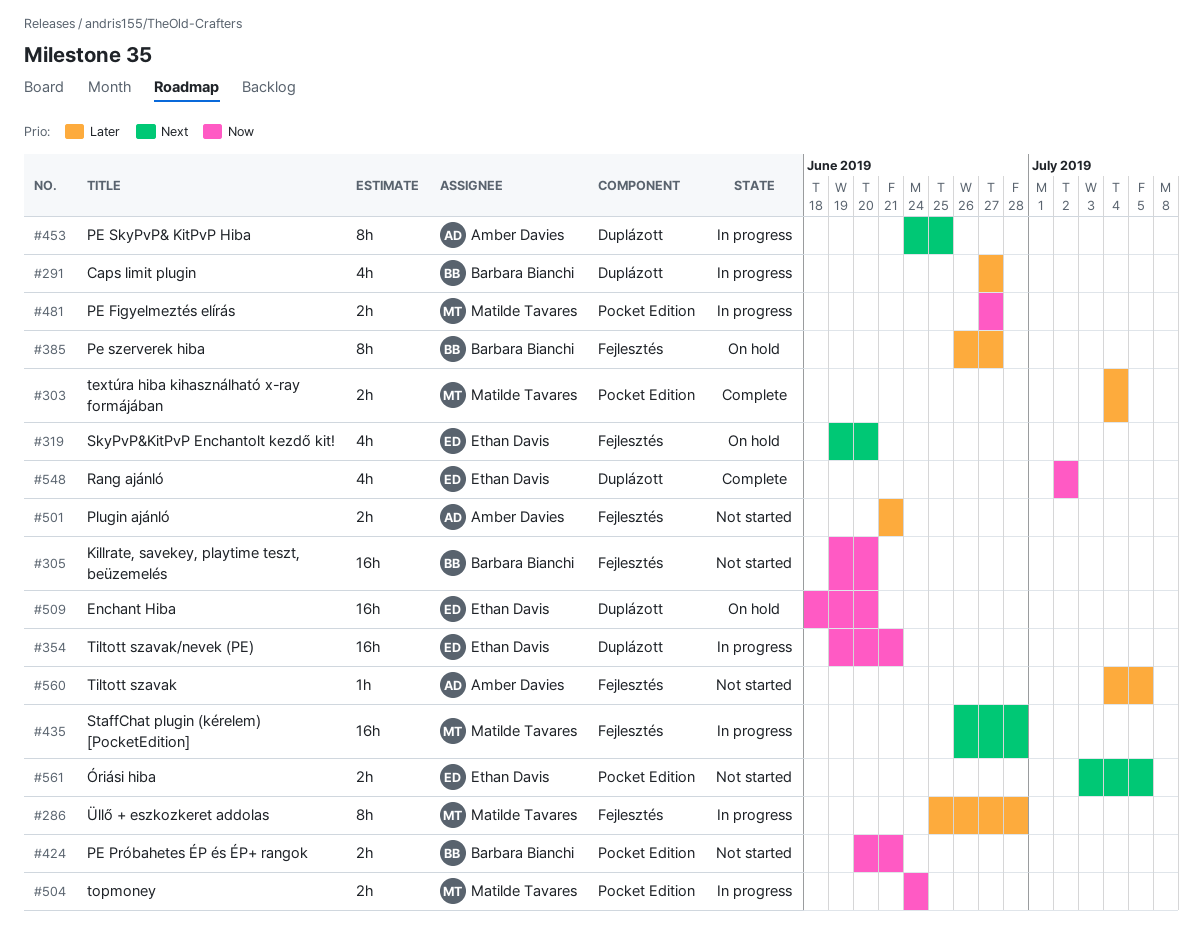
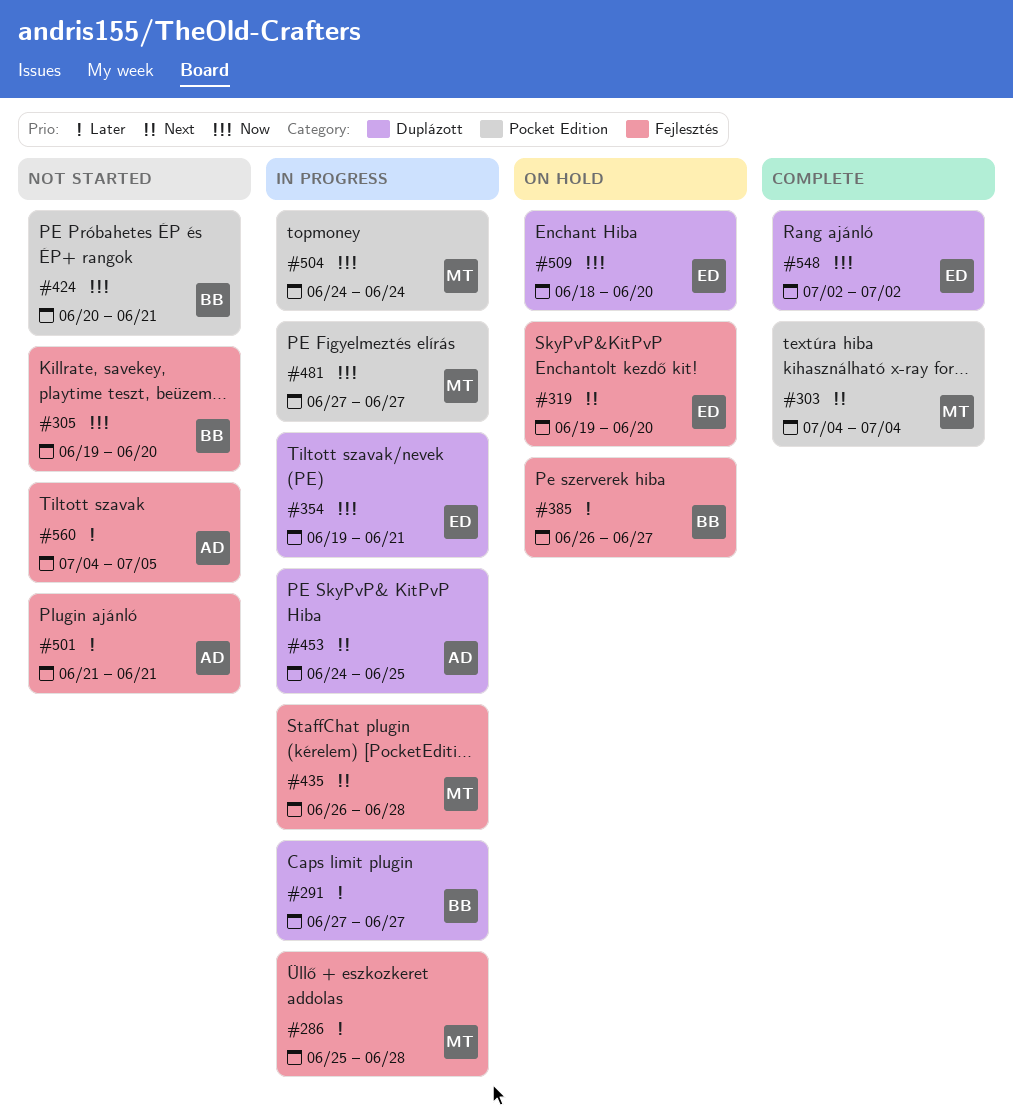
#303, priority: Later -> Next
#561: present -> none

